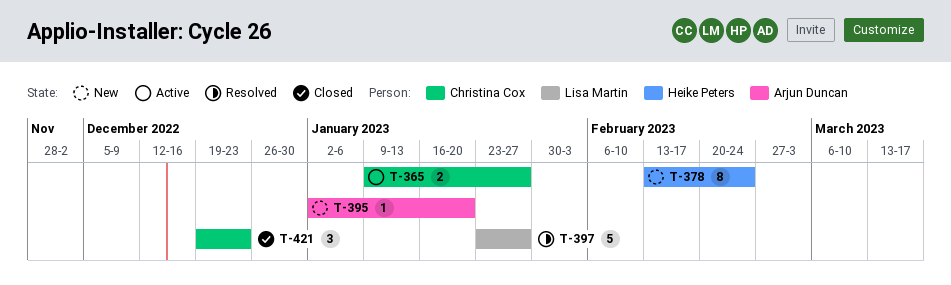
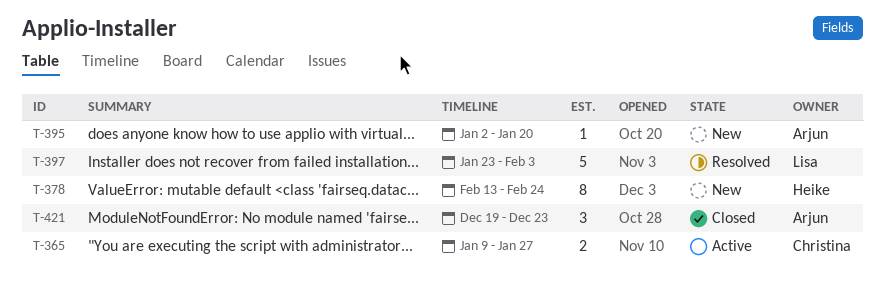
T-397, due: Jan 27 -> Feb 3
T-421, owner: Christina Cox -> Arjun Duncan

